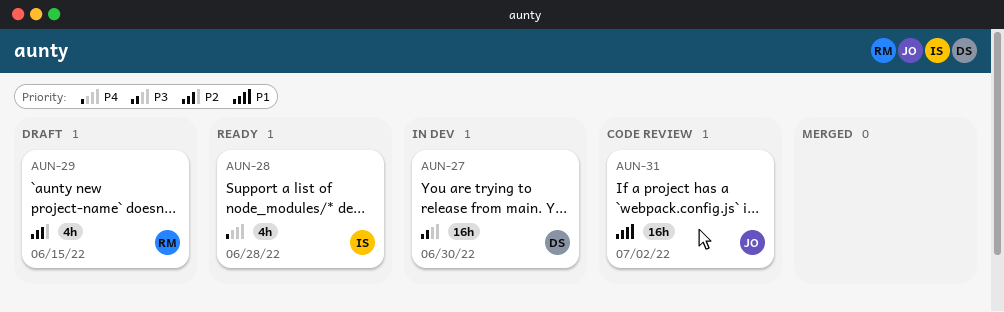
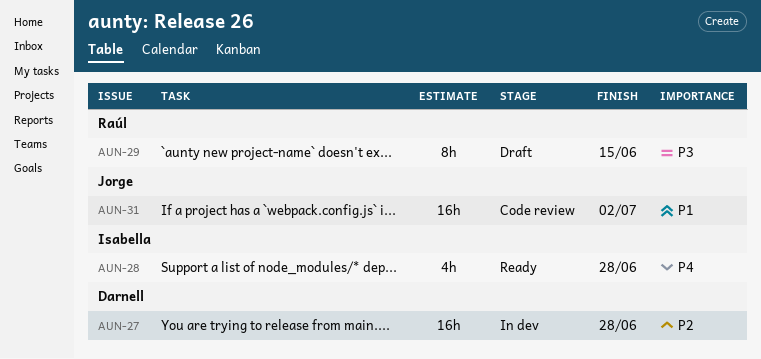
AUN-27, priority: P3 -> P2
AUN-27, due: Jun 30 -> Jun 28
AUN-29, priority: P2 -> P3
AUN-29, estimate: 4h -> 8h

